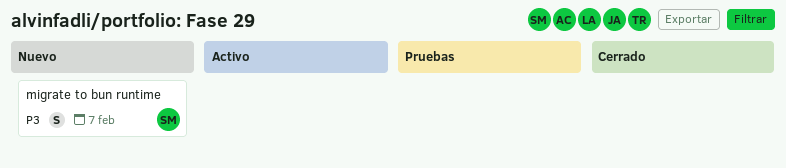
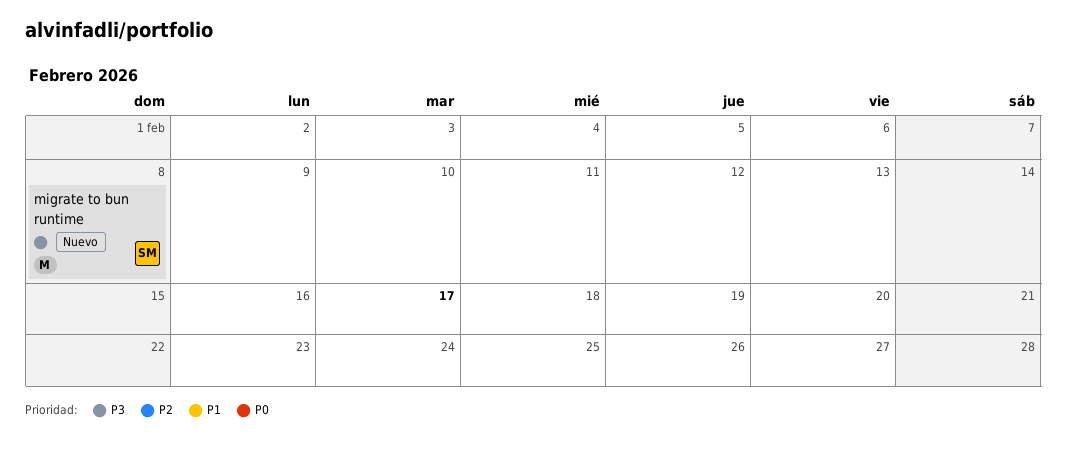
migrate to bun runtime, estimate: S -> M
migrate to bun runtime, due: Feb 7 -> Feb 8

